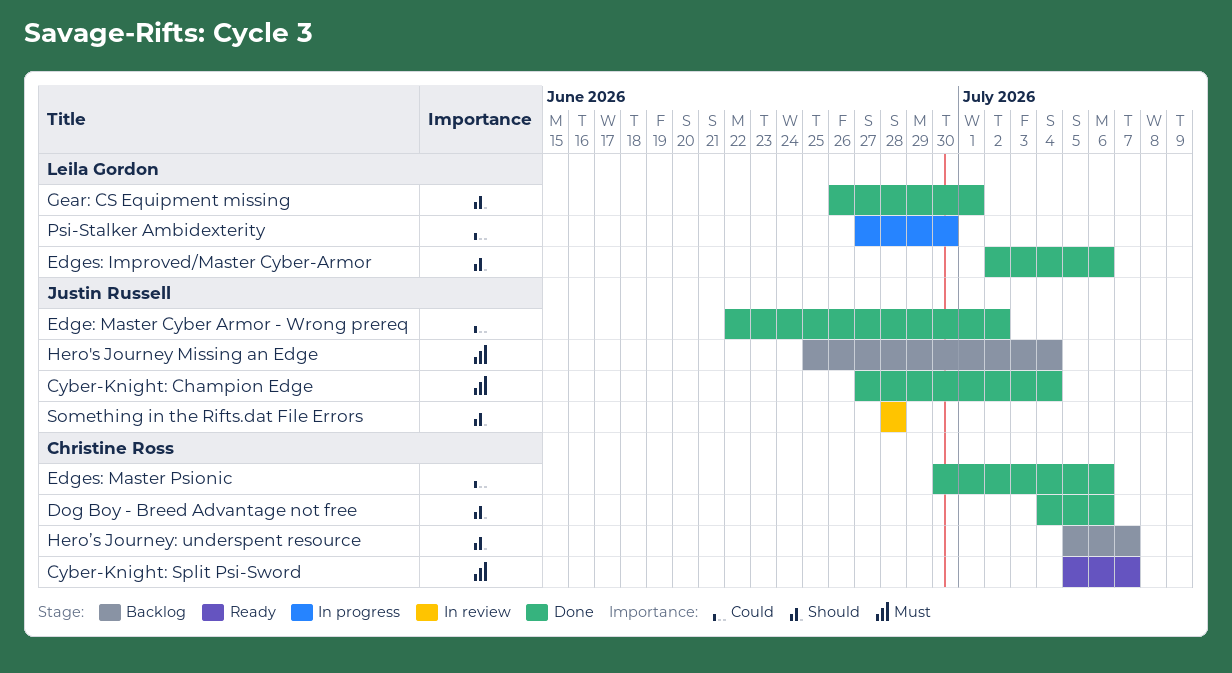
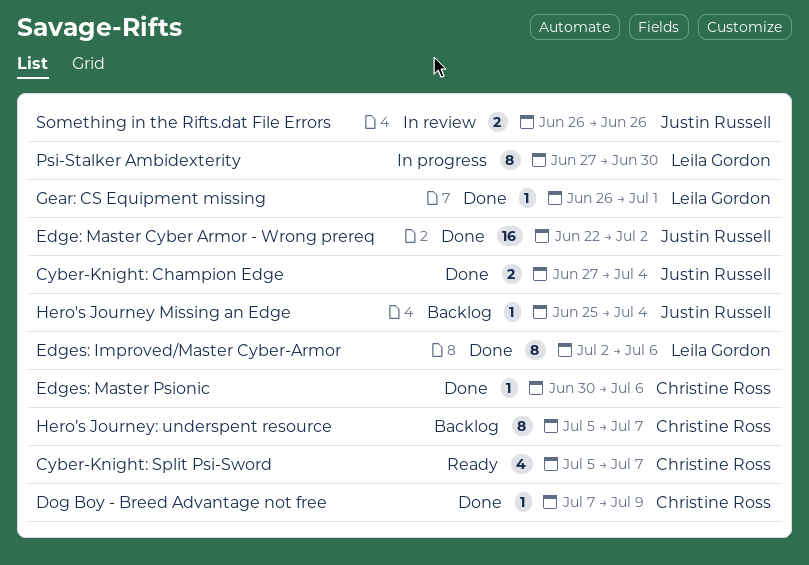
Dog Boy - Breed Advantage not free, start: Jul 4 -> Jul 7
Dog Boy - Breed Advantage not free, due: Jul 6 -> Jul 9
Something in the Rifts.dat File Errors, start: Jun 28 -> Jun 26
Something in the Rifts.dat File Errors, due: Jun 28 -> Jun 26

